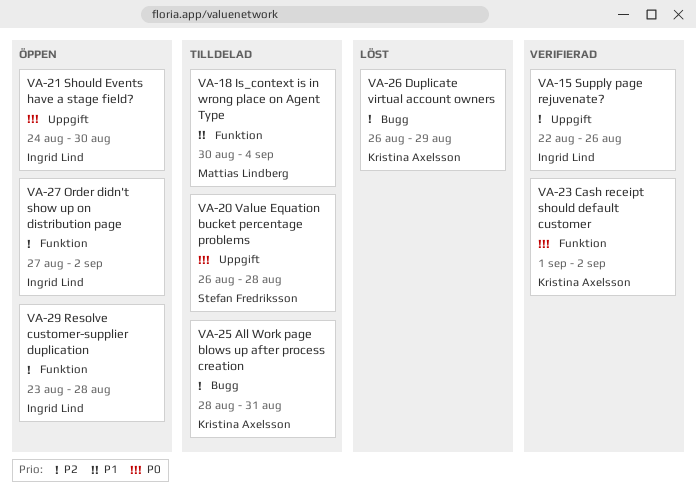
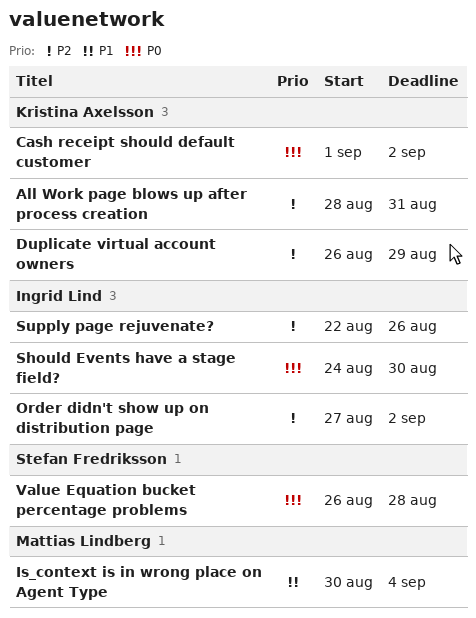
Resolve customer-supplier duplication: present -> none

